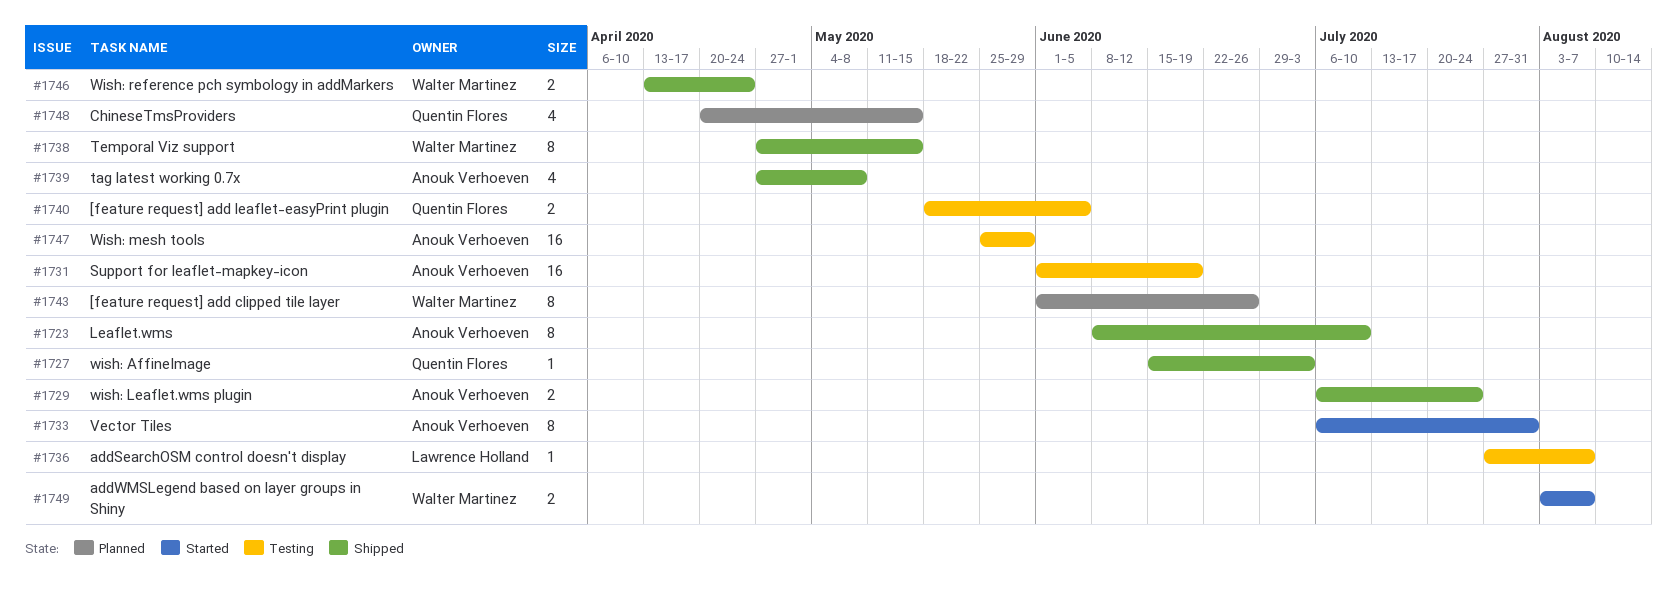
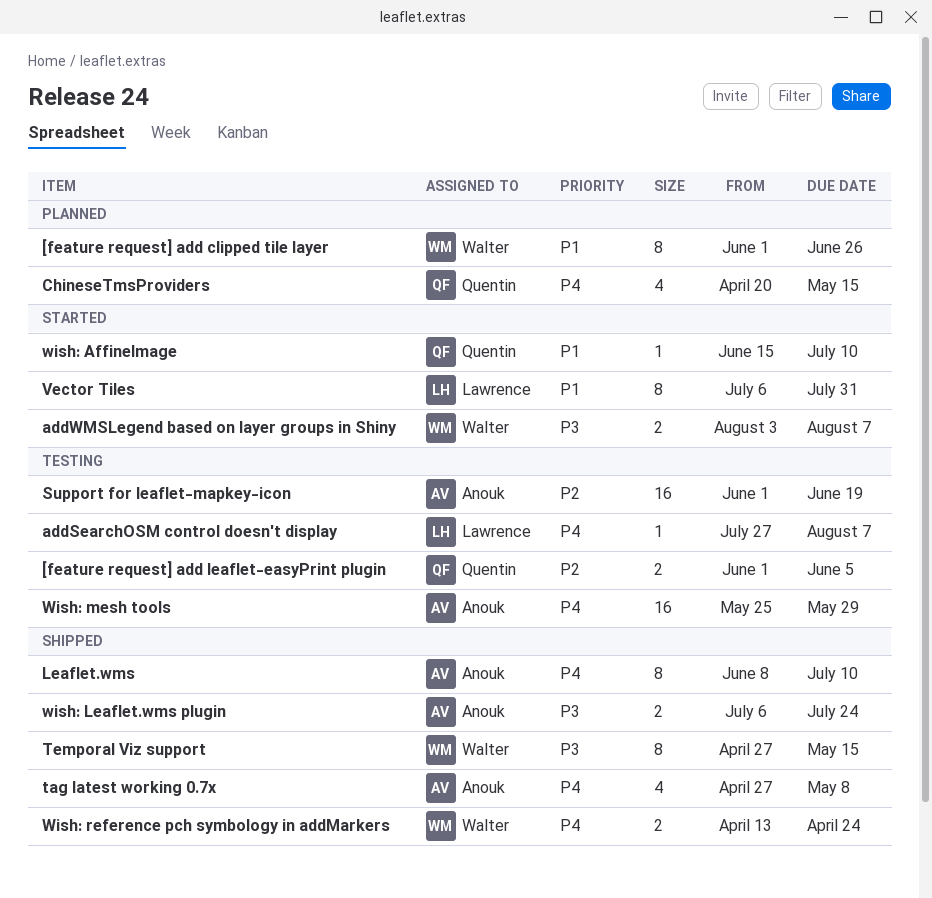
[feature request] add leaflet-easyPrint plugin, start: May 18 -> Jun 1
Vector Tiles, owner: Anouk Verhoeven -> Lawrence Holland
wish: AffineImage, status: Shipped -> Started
wish: AffineImage, due: Jul 3 -> Jul 10

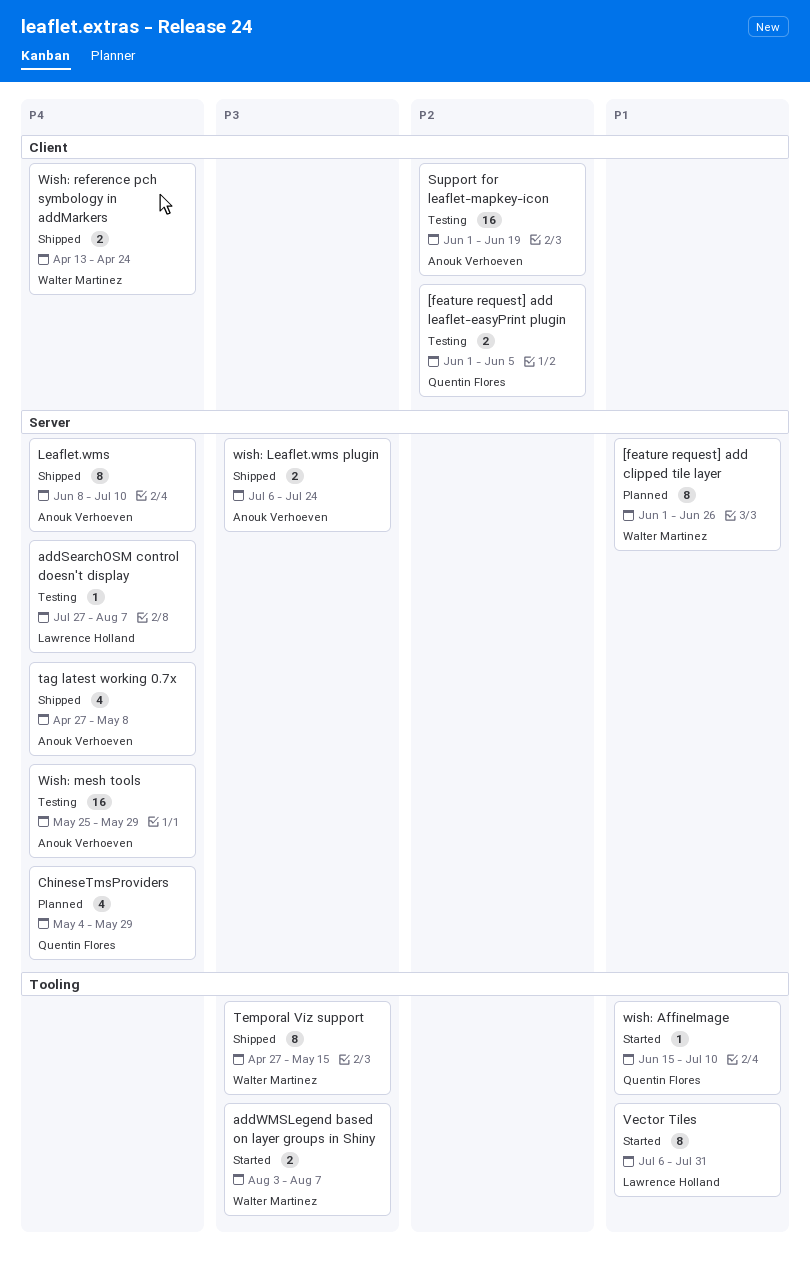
ChineseTmsProviders, start: Apr 20 -> May 4
ChineseTmsProviders, due: May 15 -> May 29

